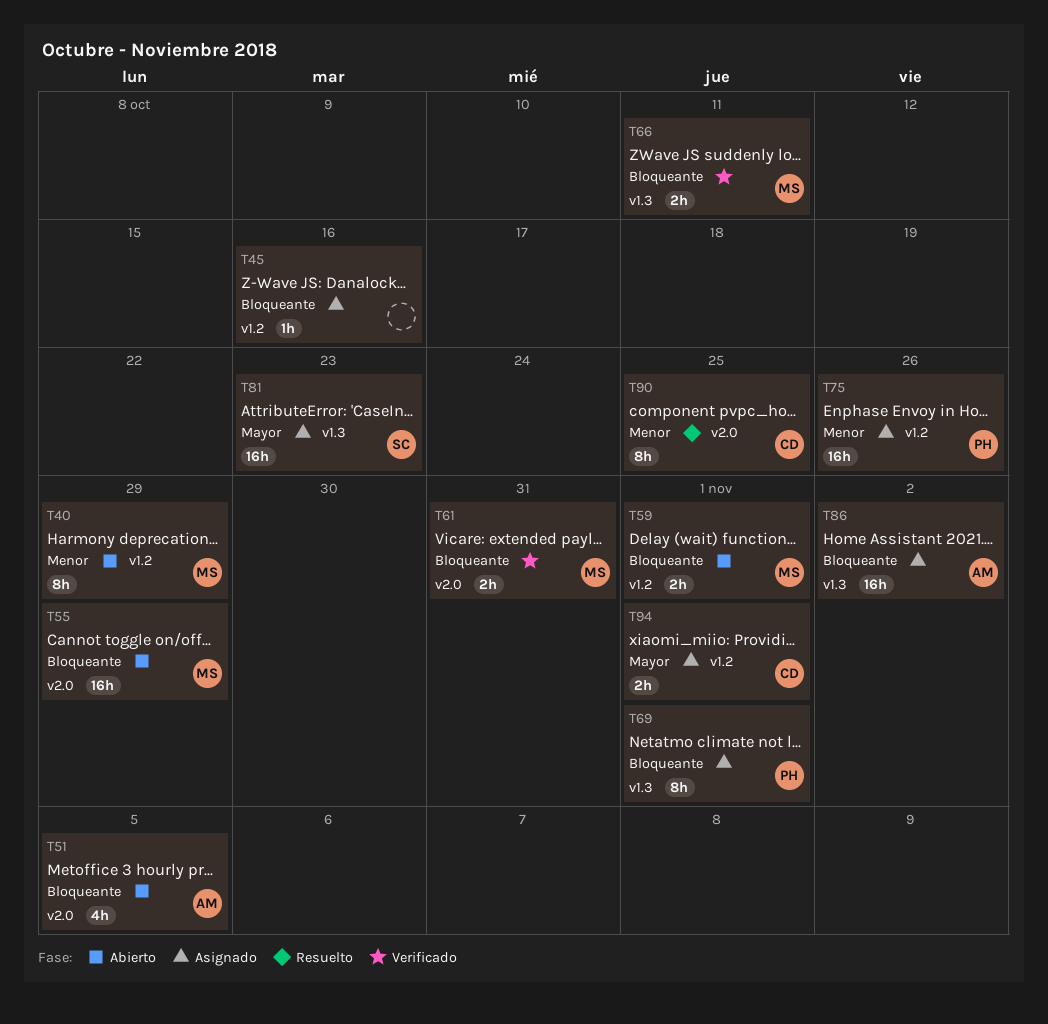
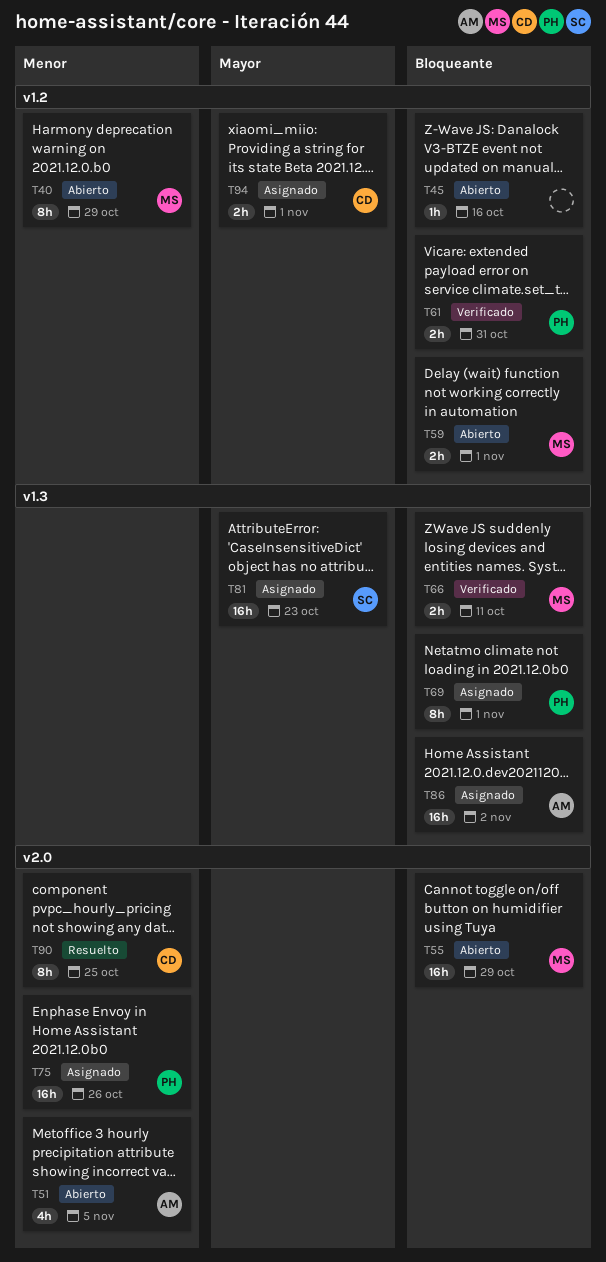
T45, status: Asignado -> Abierto
T51, priority: Bloqueante -> Menor
T61, owner: MS -> PH
T61, label: v2.0 -> v1.2
T75, label: v1.2 -> v2.0

